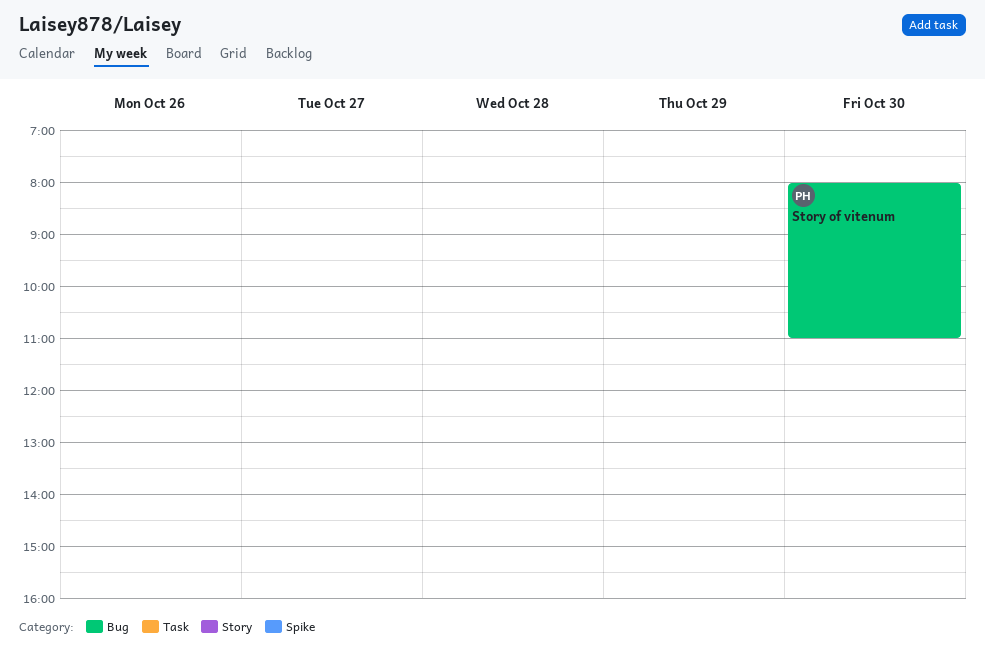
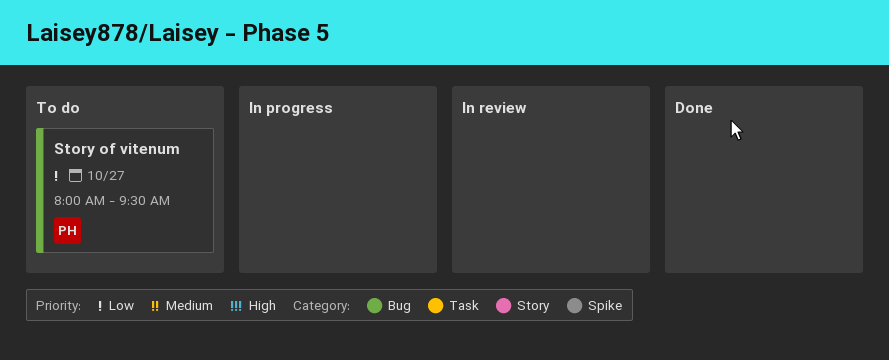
Story of vitenum, day: Oct 30 -> Oct 27
Story of vitenum, ends: 11:00 -> 09:30

